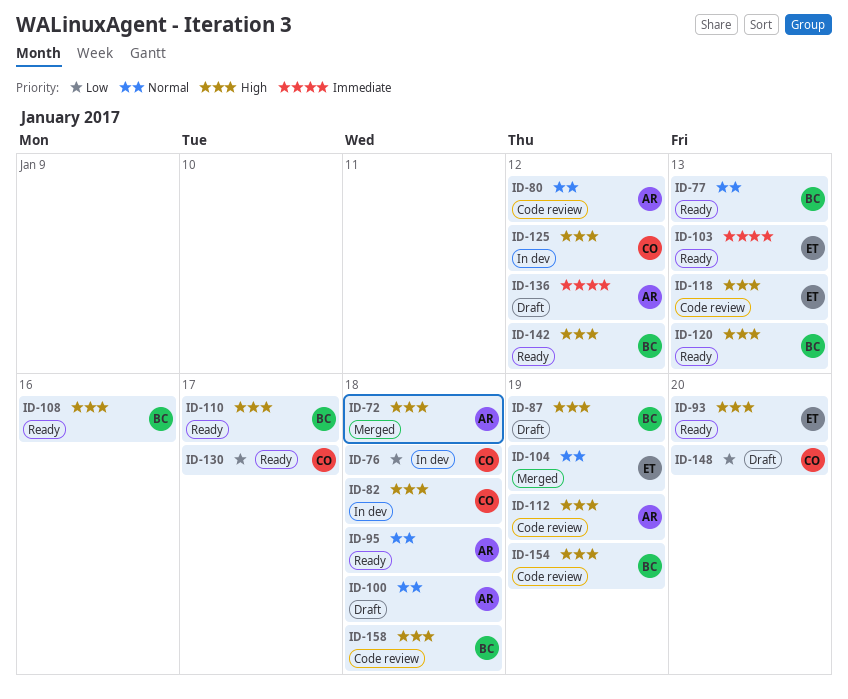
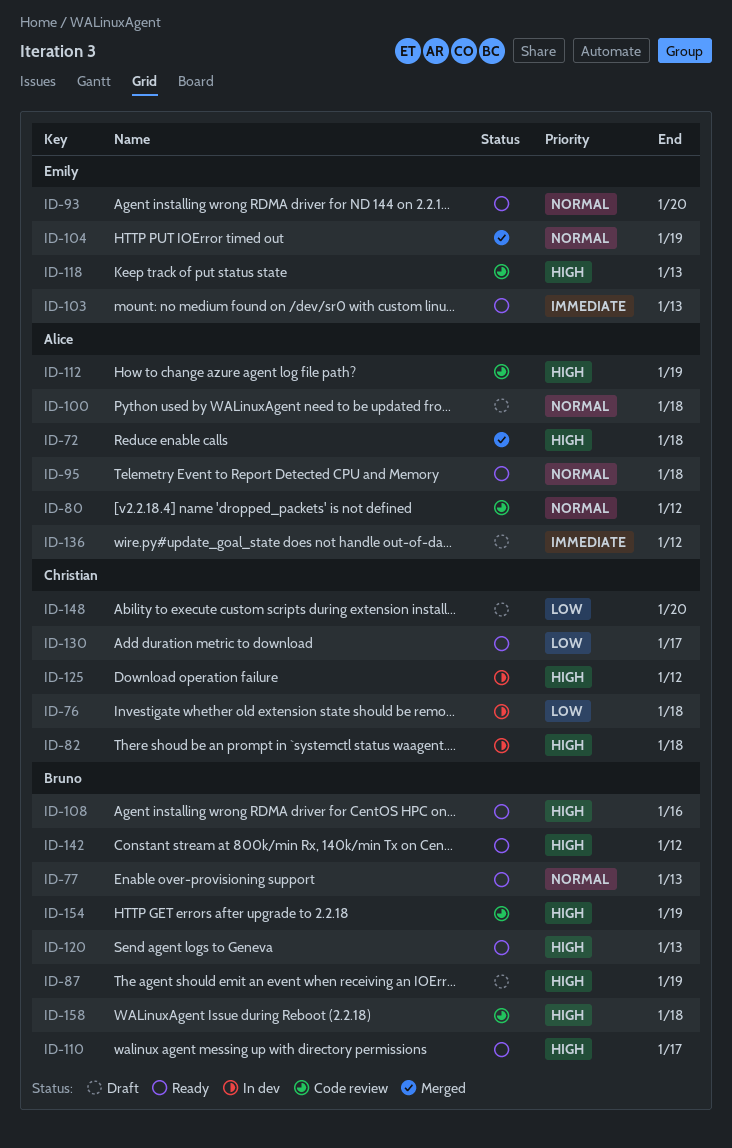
ID-93, priority: High -> Normal

